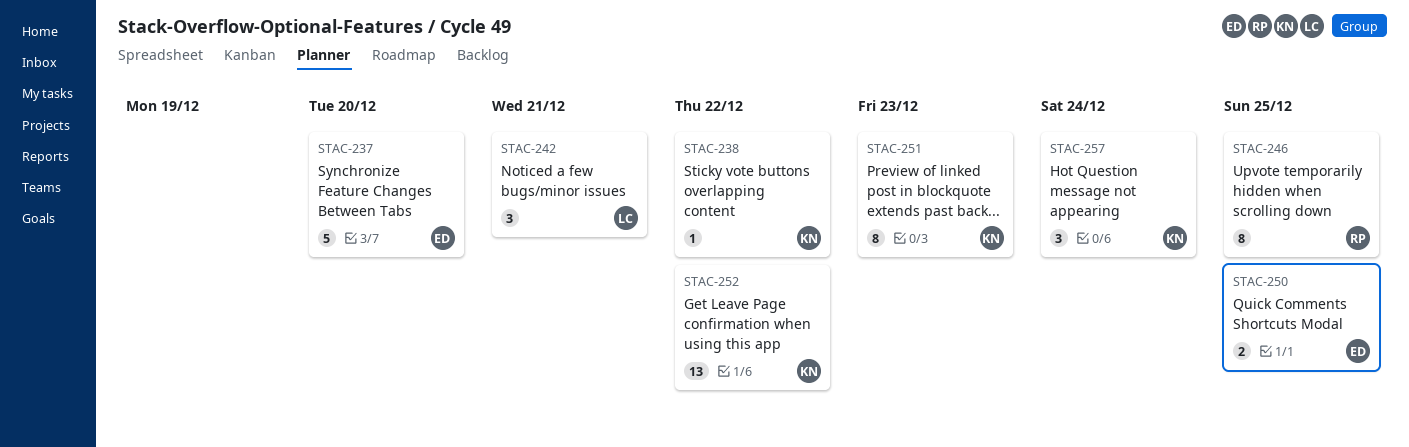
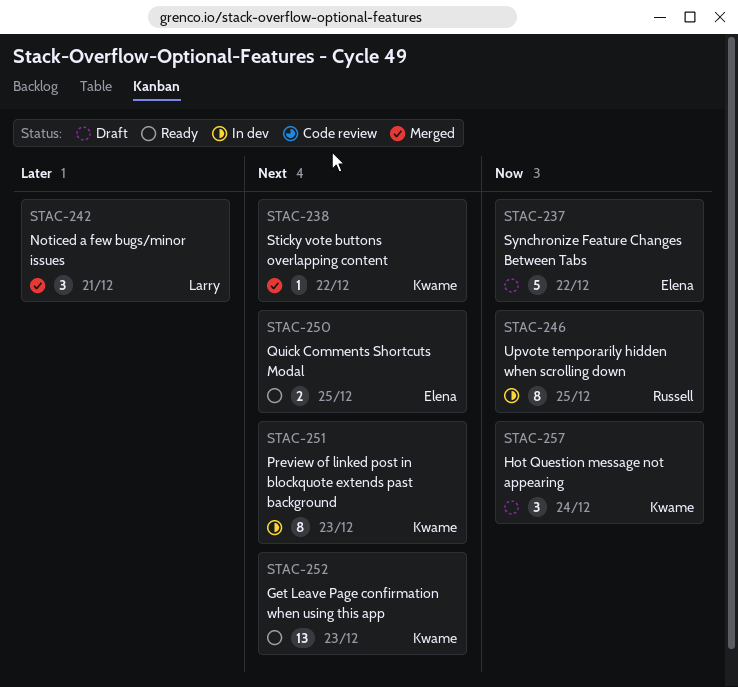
STAC-237, due: Dec 20 -> Dec 22
STAC-252, due: Dec 22 -> Dec 23

